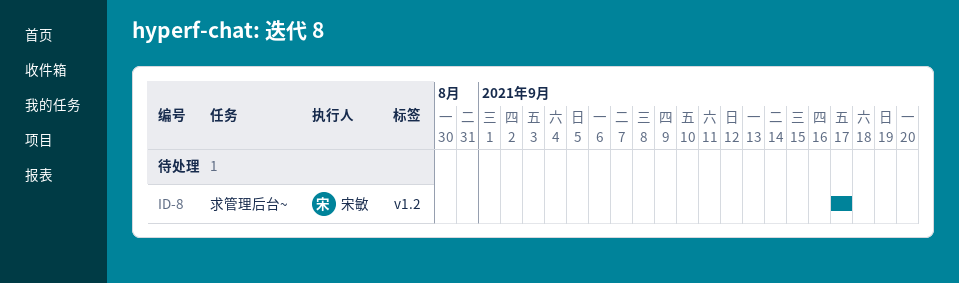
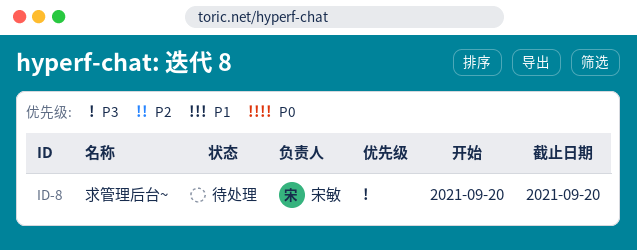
ID-8, start: Sep 17 -> Sep 20
ID-8, due: Sep 17 -> Sep 20

